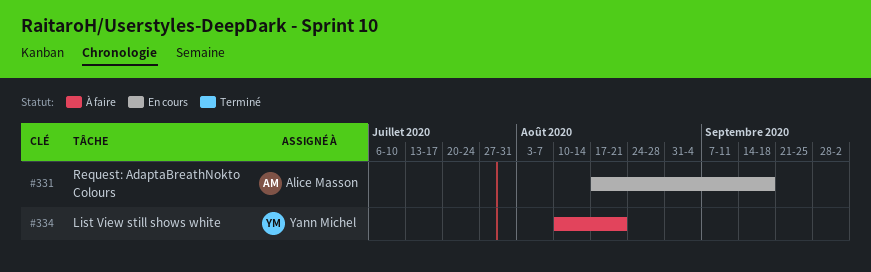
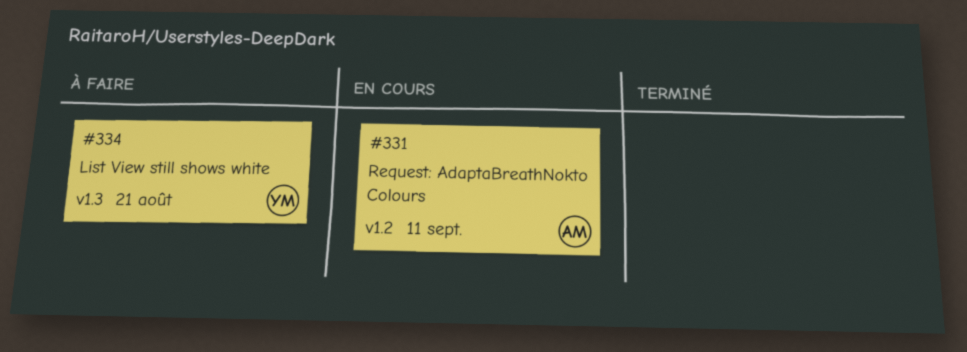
#331, due: Sep 18 -> Sep 11

